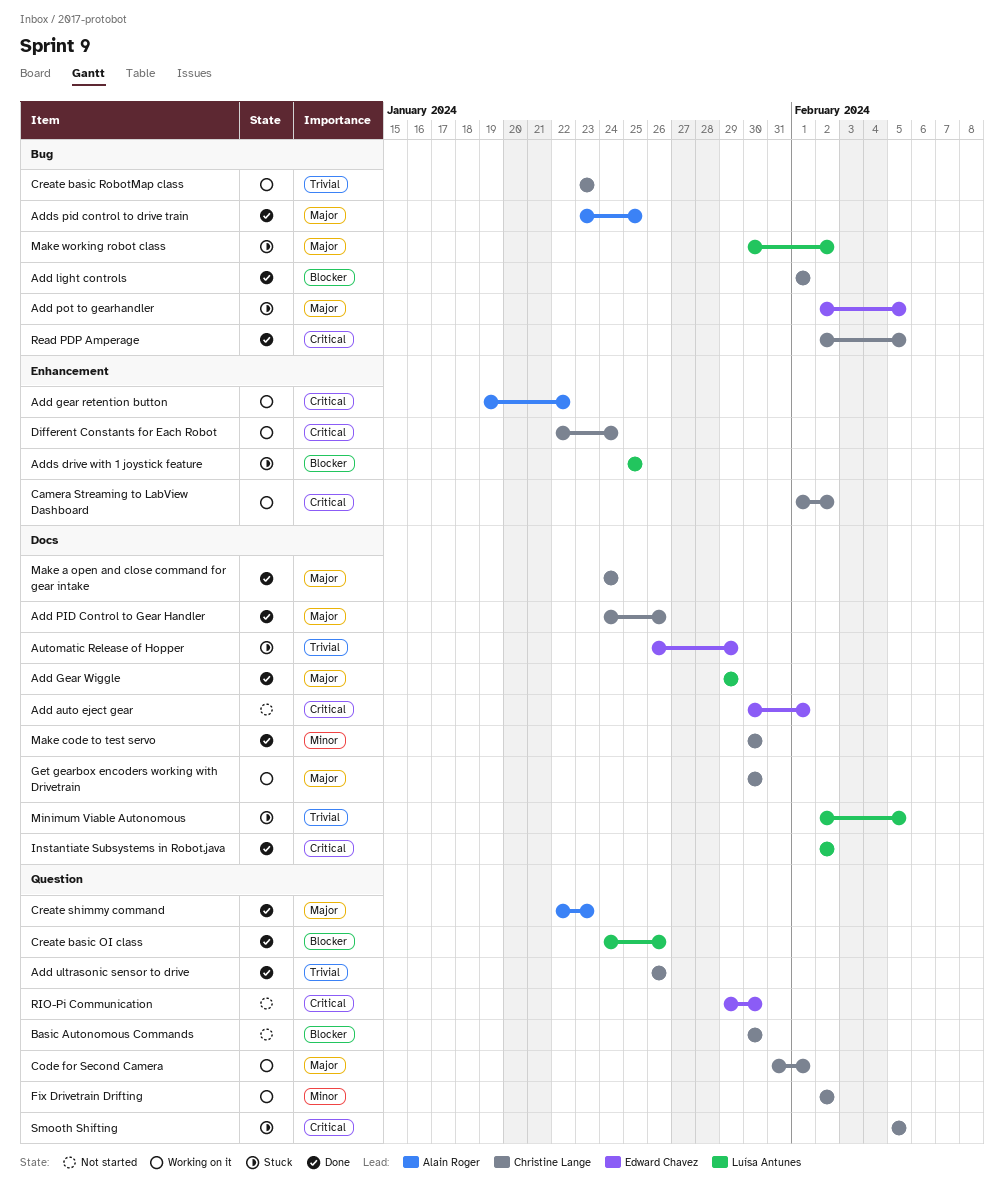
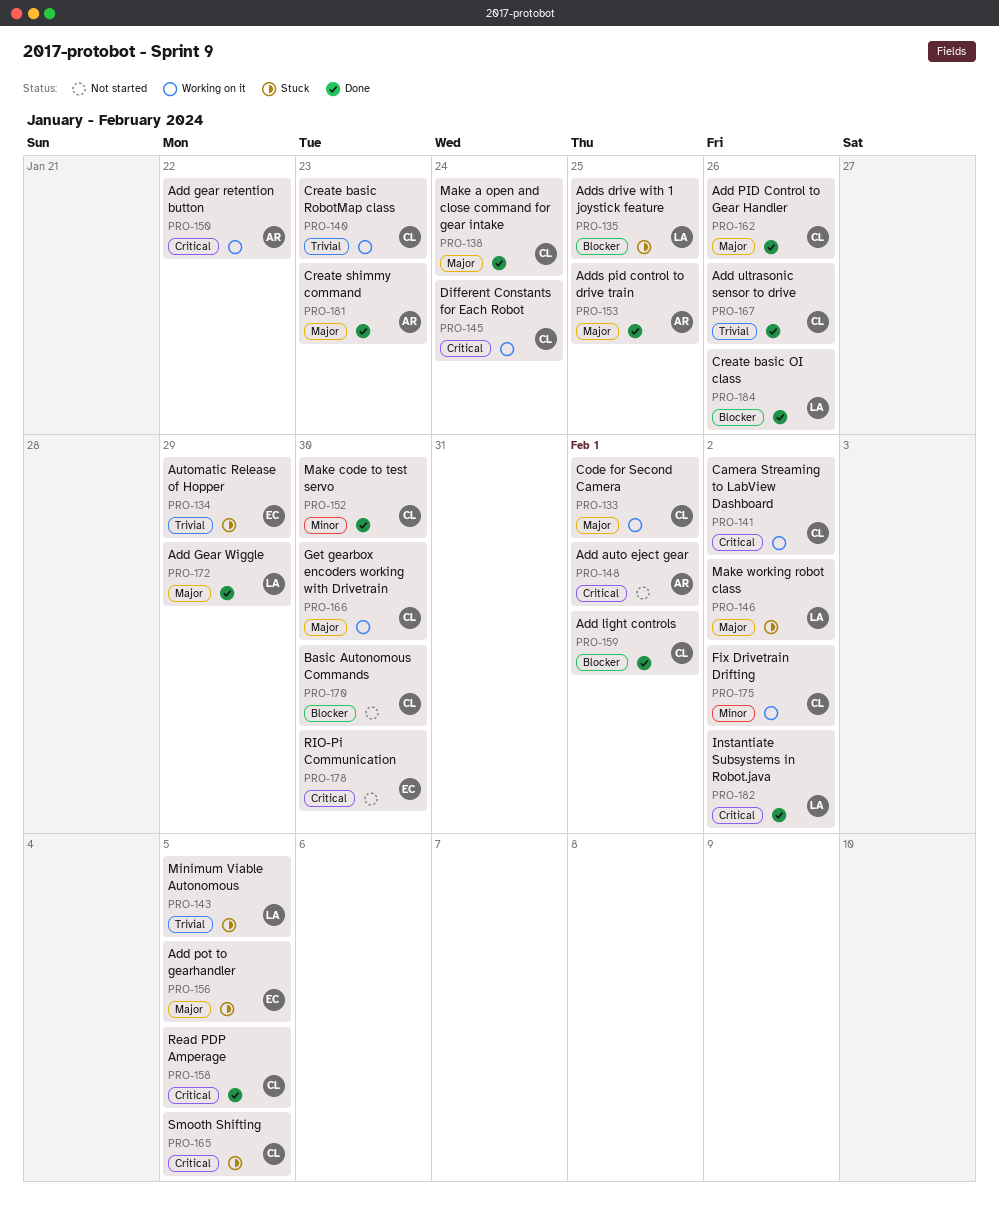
Add auto eject gear, owner: Edward Chavez -> Alain Roger

